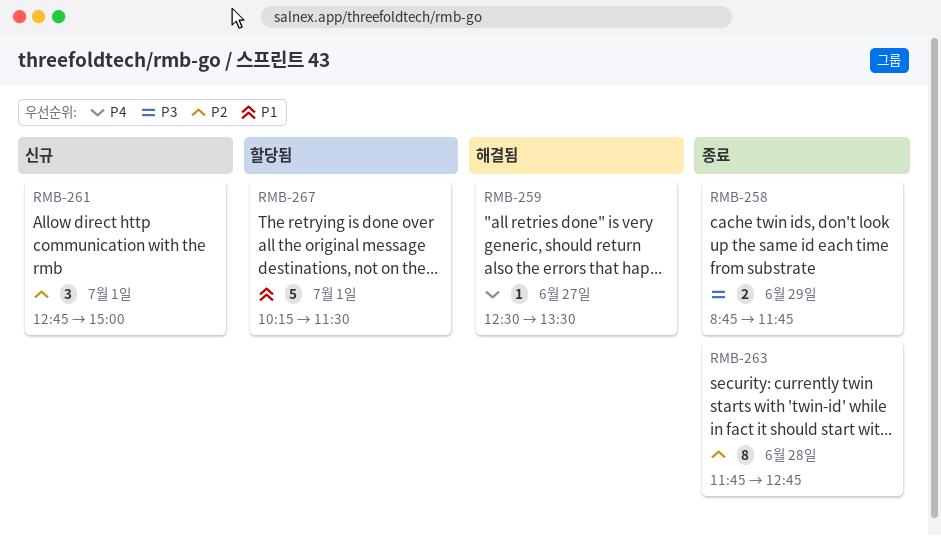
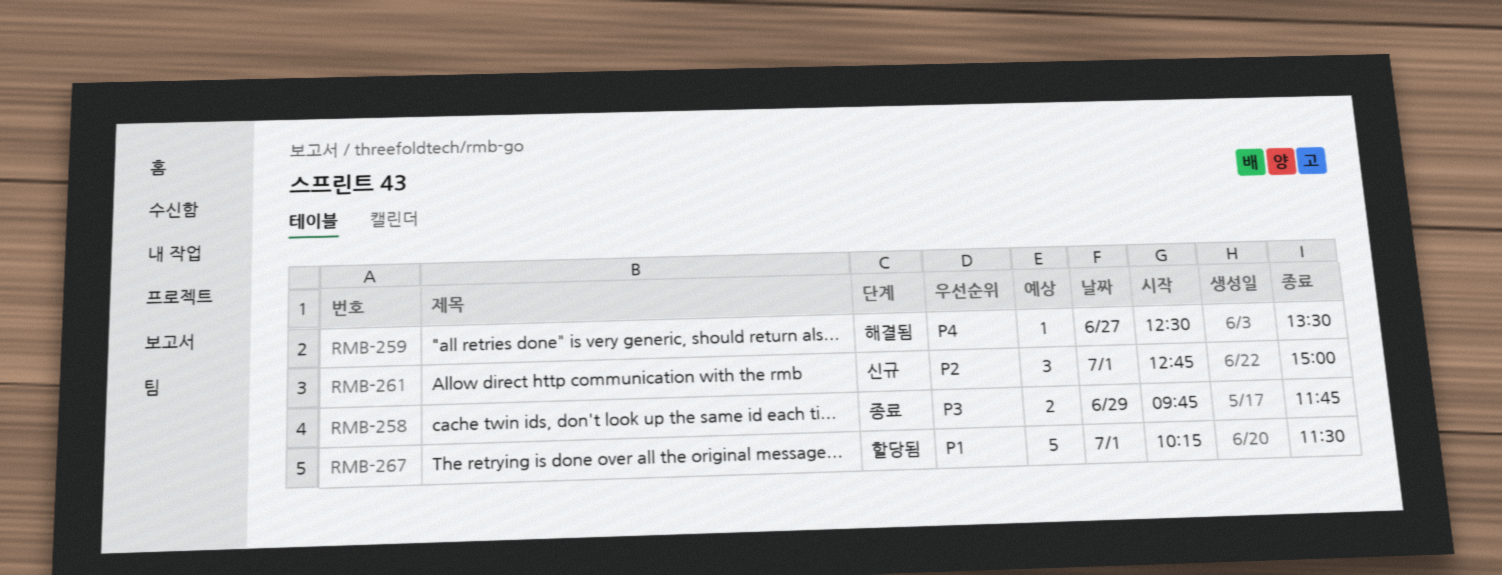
RMB-258, begins: 08:45 -> 09:45
RMB-263: present -> none

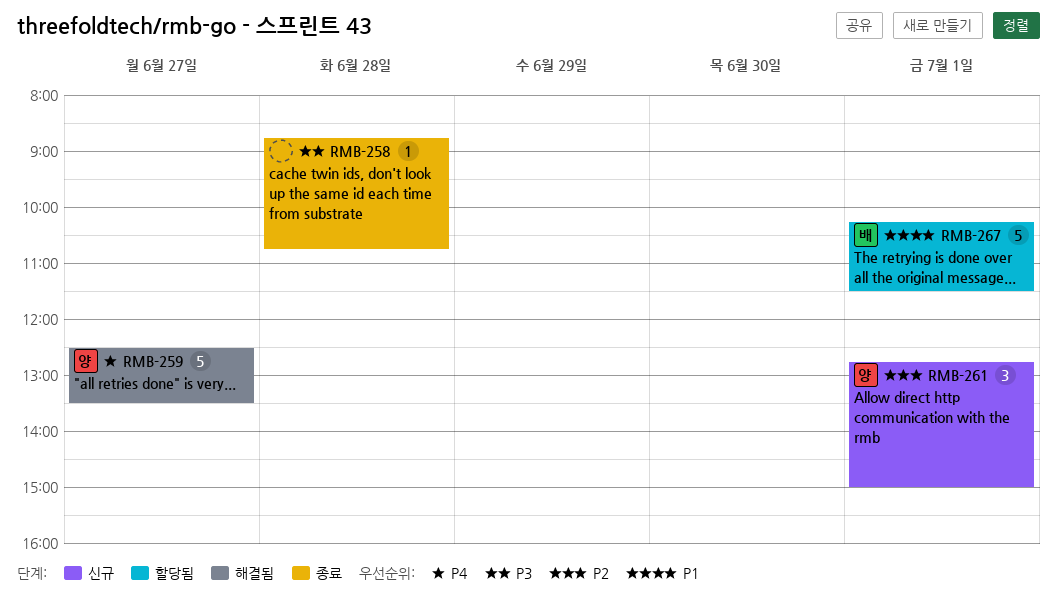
RMB-258, estimate: 2 -> 1
RMB-258, day: Jun 29 -> Jun 28
RMB-258, begins: 09:45 -> 08:45
RMB-258, ends: 11:45 -> 10:45
RMB-259, estimate: 1 -> 5

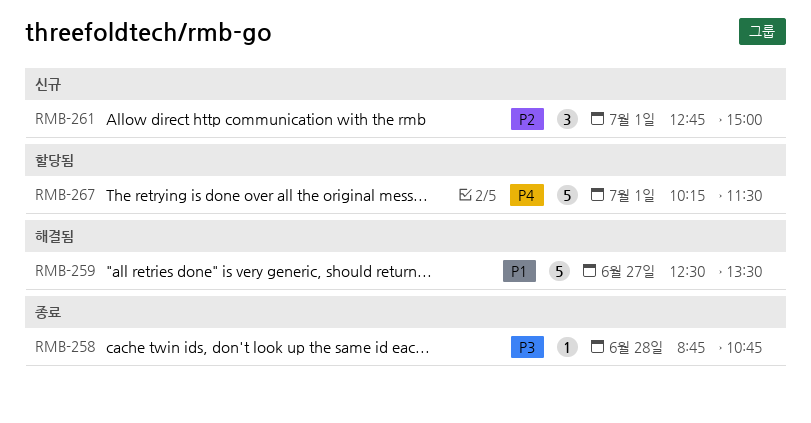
RMB-259, priority: P4 -> P1
RMB-267, priority: P1 -> P4

